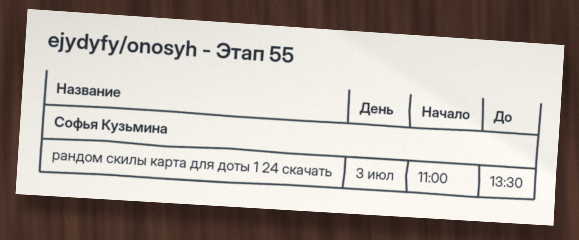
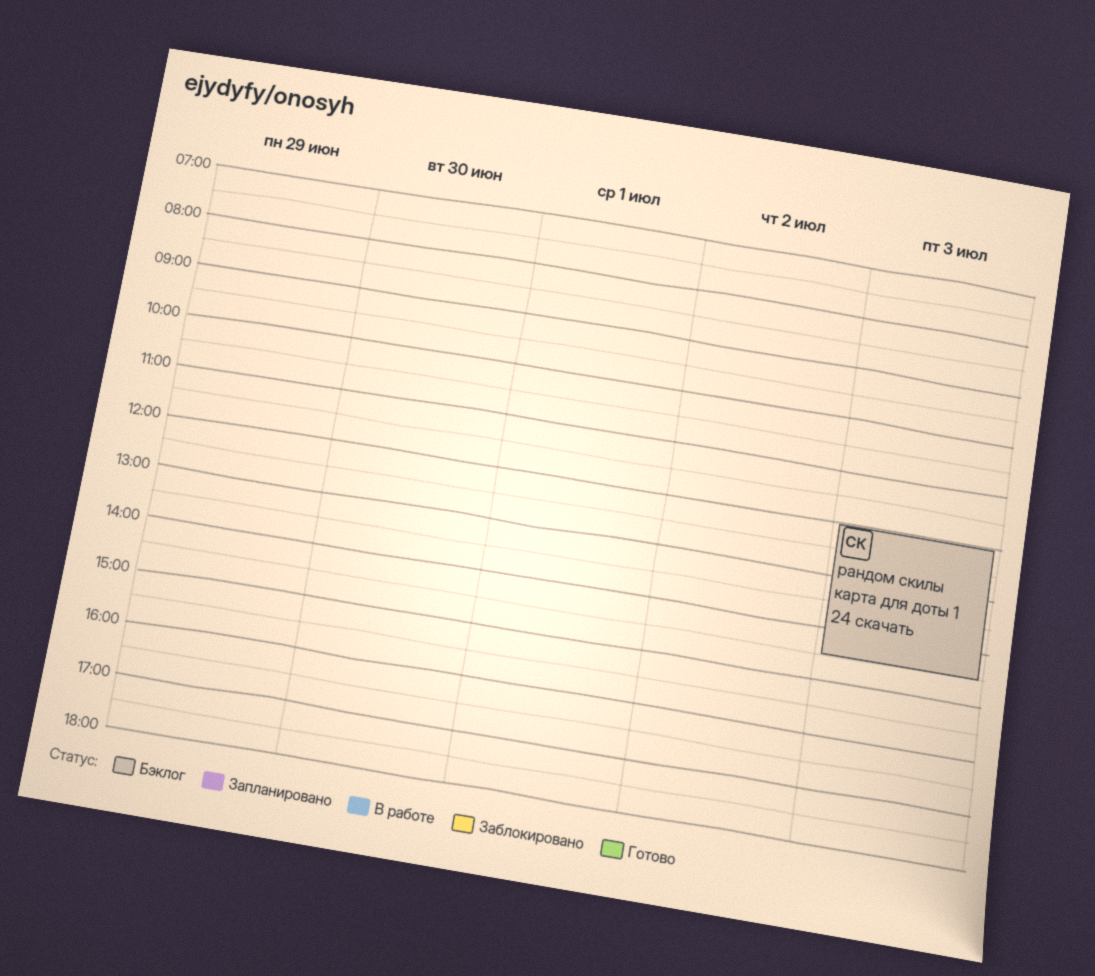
рандом скилы карта для доты 1 24 скачать, begins: 11:00 -> 12:00
рандом скилы карта для доты 1 24 скачать, ends: 13:30 -> 14:30

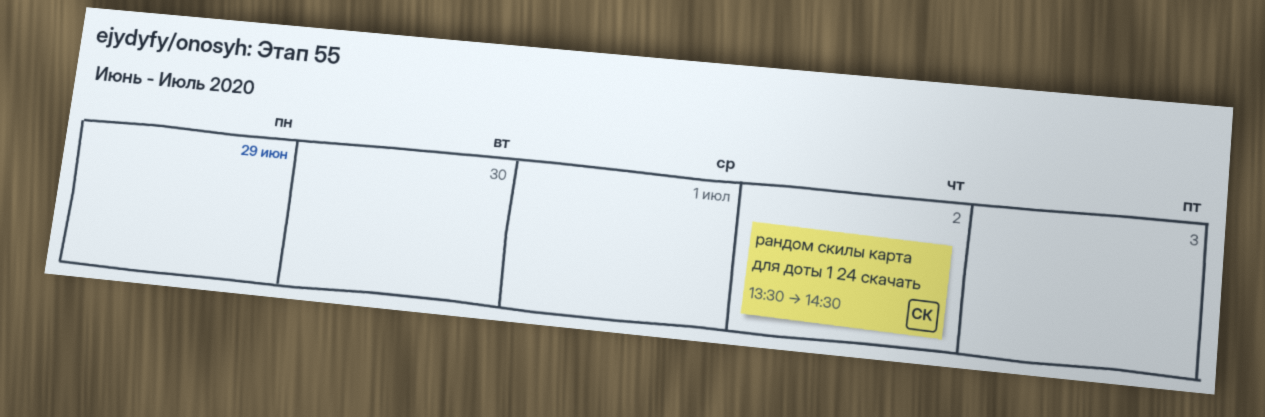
рандом скилы карта для доты 1 24 скачать, day: Jul 3 -> Jul 2
рандом скилы карта для доты 1 24 скачать, begins: 12:00 -> 13:30

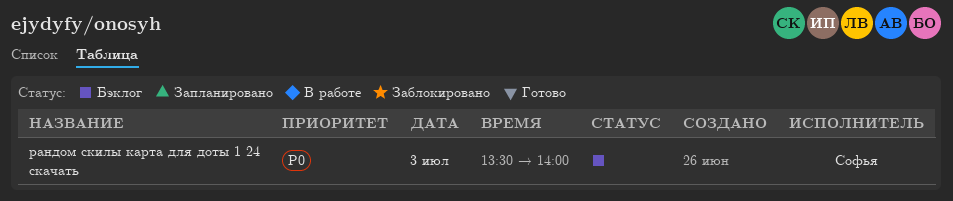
рандом скилы карта для доты 1 24 скачать, day: Jul 2 -> Jul 3
рандом скилы карта для доты 1 24 скачать, ends: 14:30 -> 14:00

